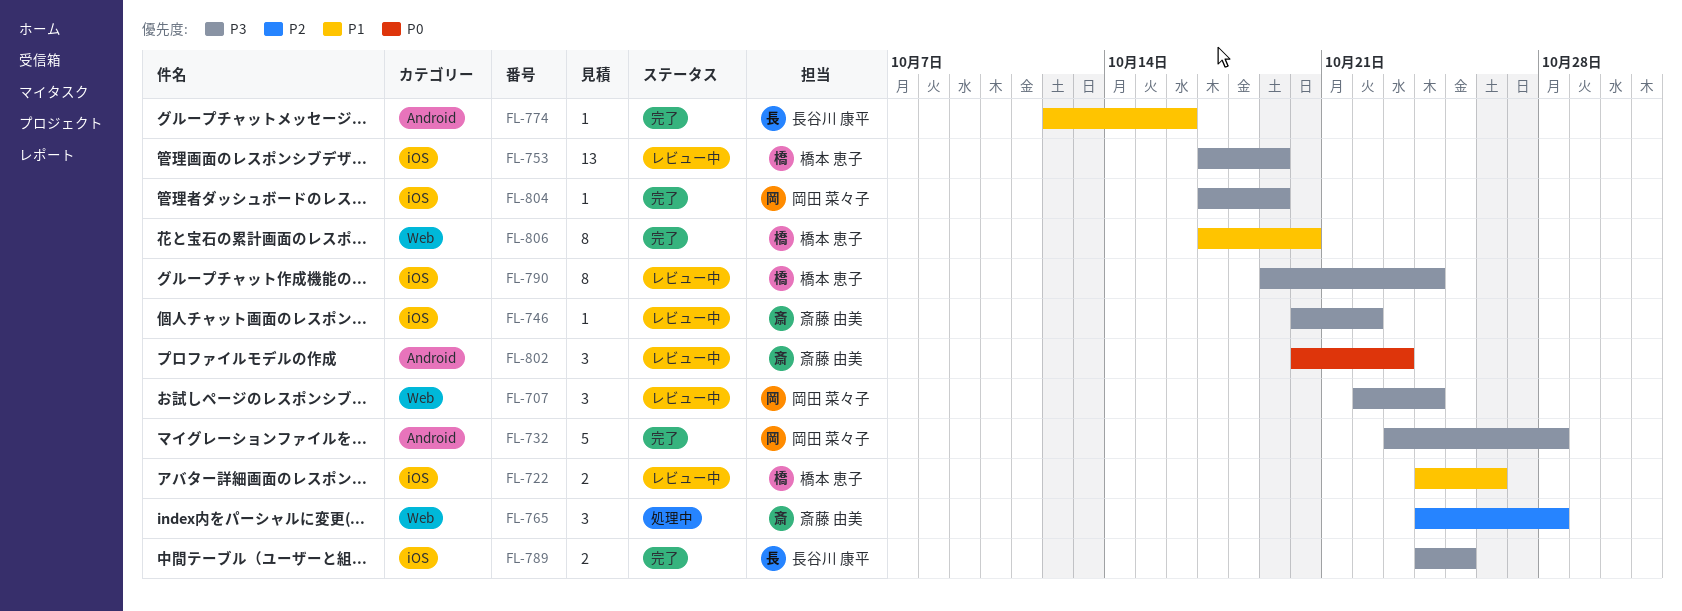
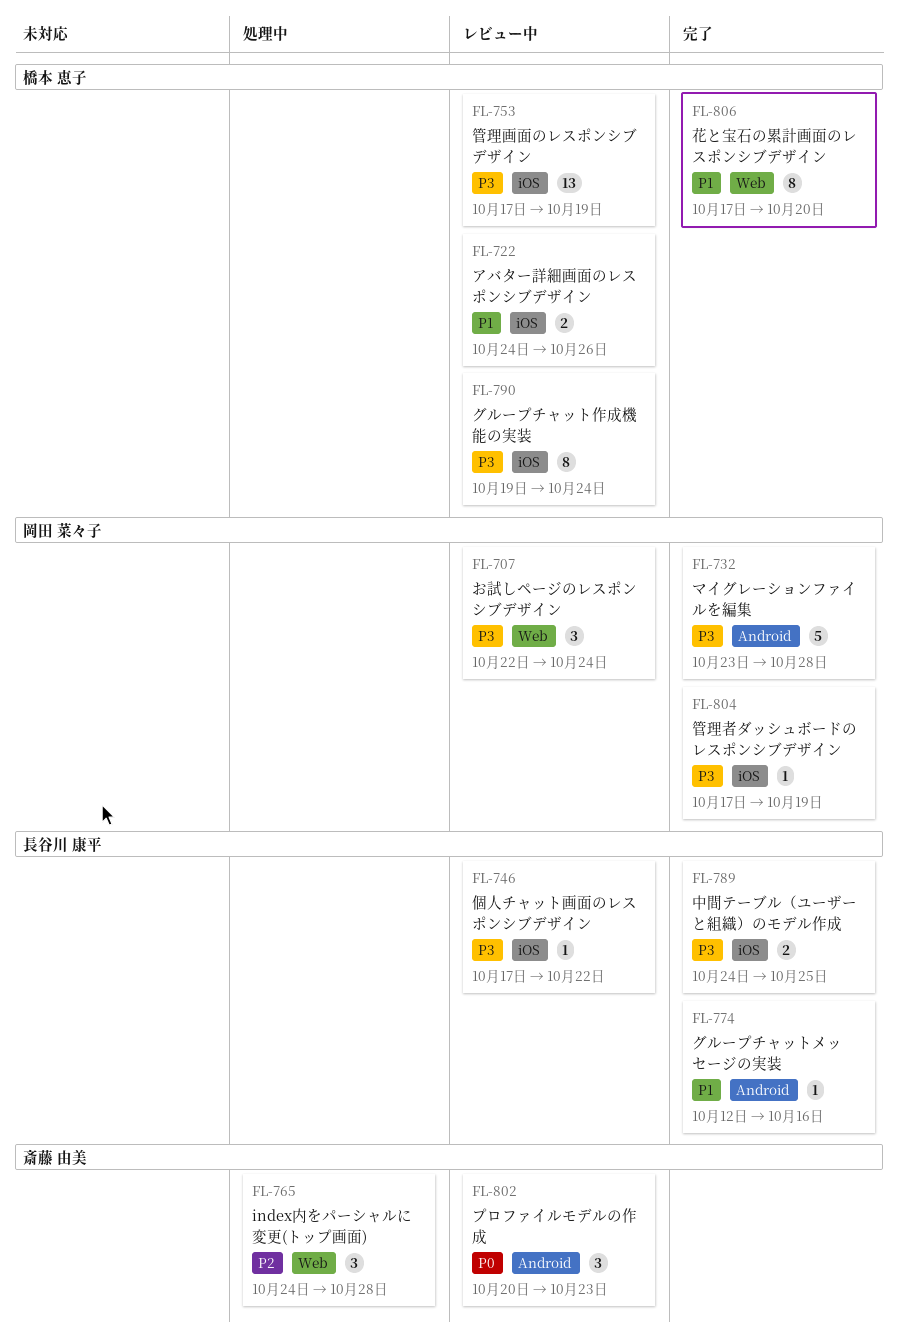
FL-746, owner: 斎藤 由美 -> 長谷川 康平
FL-746, start: Oct 20 -> Oct 17

